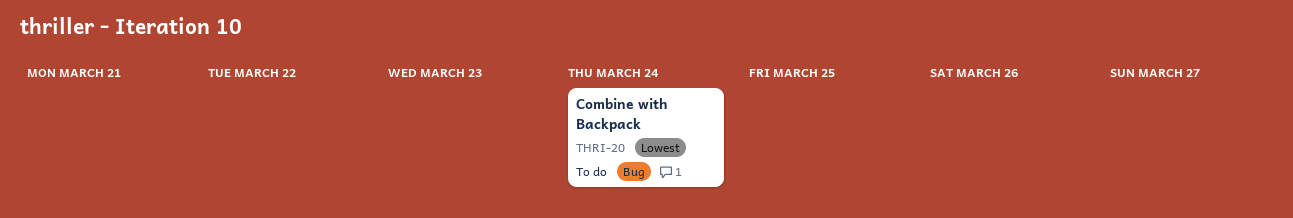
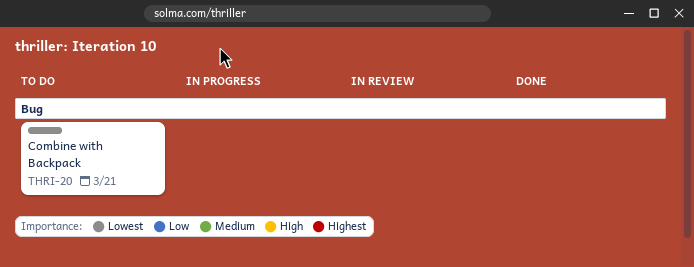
THRI-20, due: Mar 24 -> Mar 21

